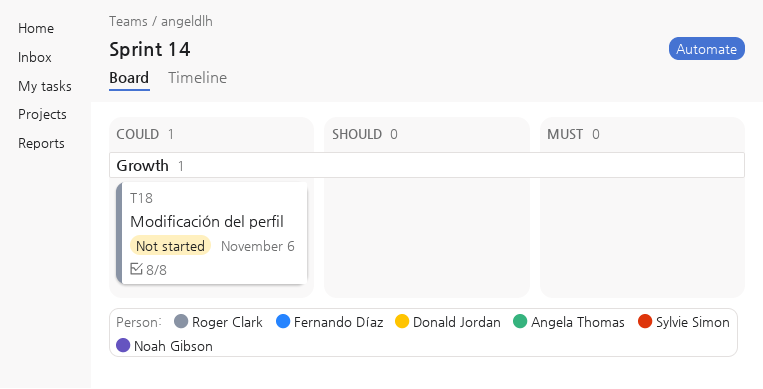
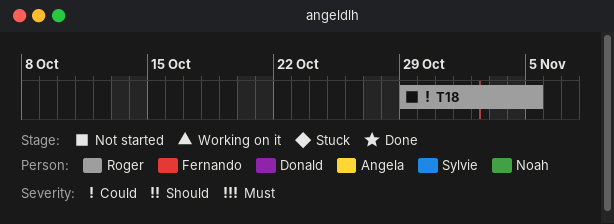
T18, due: Nov 6 -> Nov 5

